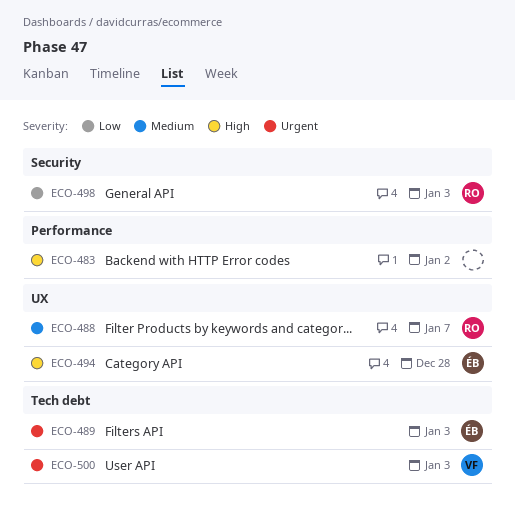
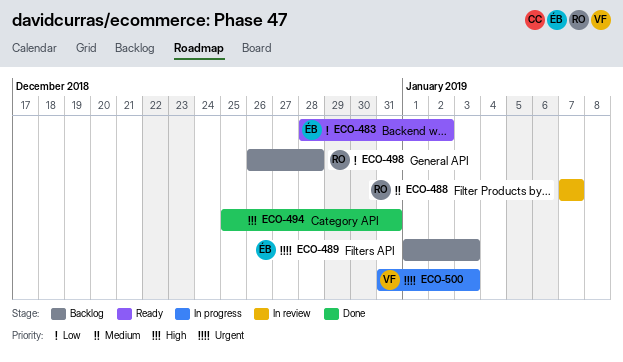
ECO-483, owner: none -> ÉB
ECO-483, priority: High -> Low
ECO-494, owner: ÉB -> none
ECO-494, due: Dec 28 -> Dec 31
ECO-498, due: Jan 3 -> Dec 28

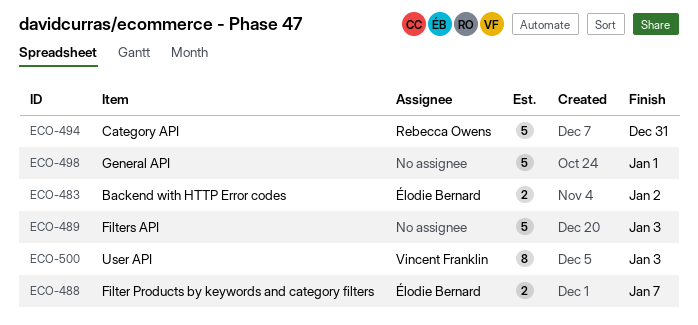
ECO-488, owner: Rebecca Owens -> Élodie Bernard
ECO-489, owner: Élodie Bernard -> none
ECO-494, owner: none -> Rebecca Owens
ECO-498, owner: Rebecca Owens -> none
ECO-498, due: Dec 28 -> Jan 1

